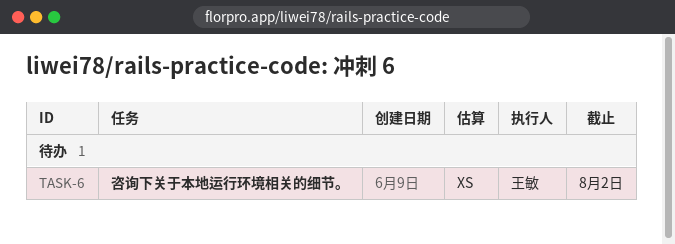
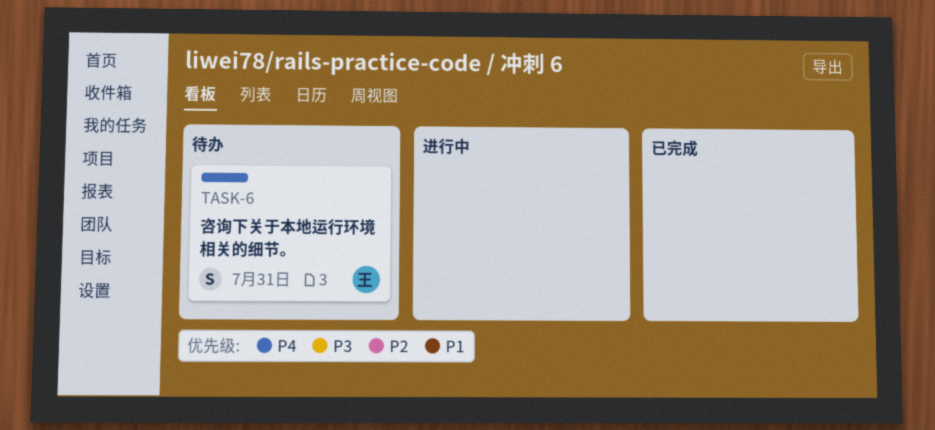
TASK-6, estimate: XS -> S
TASK-6, due: Aug 2 -> Jul 31

